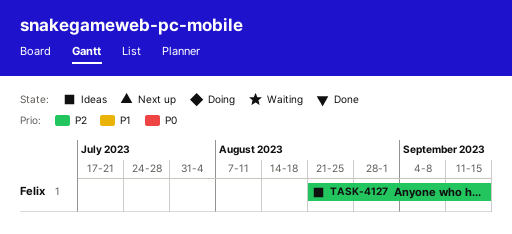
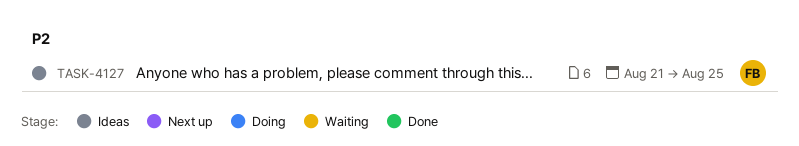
TASK-4127, due: Sep 15 -> Aug 25

